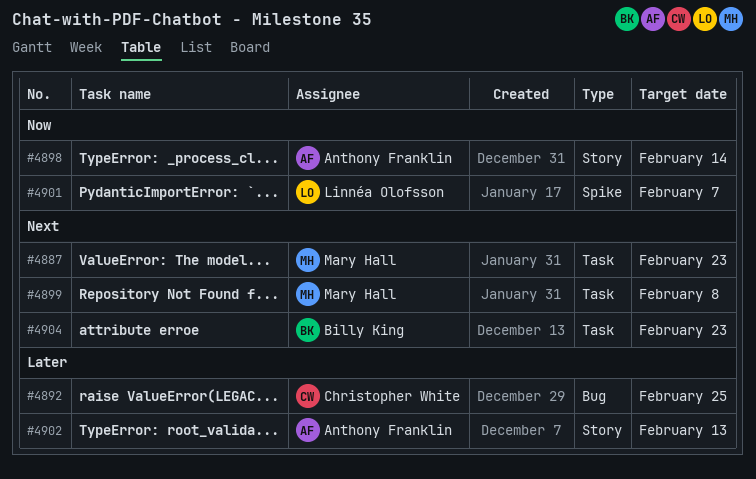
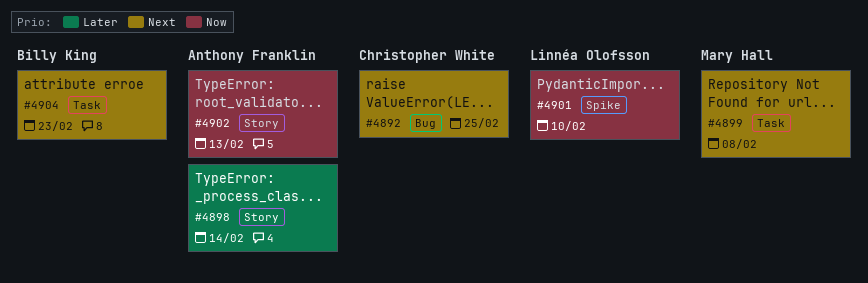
#4887: present -> none
#4892, priority: Later -> Next
#4898, priority: Now -> Later
#4901, due: Feb 7 -> Feb 10
#4902, priority: Later -> Now

